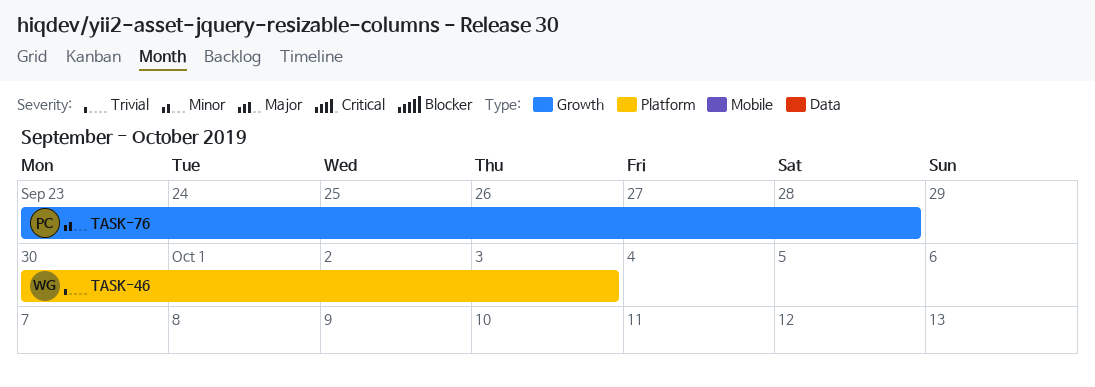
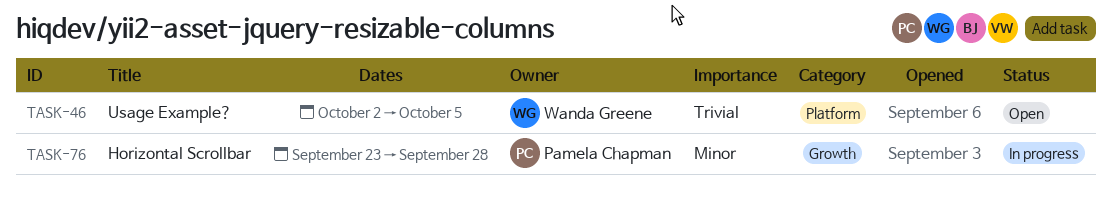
TASK-46, start: Sep 30 -> Oct 2
TASK-46, due: Oct 3 -> Oct 5

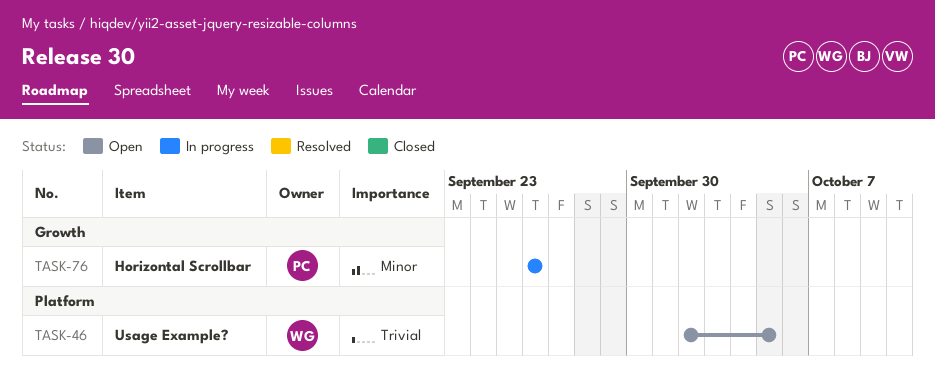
TASK-76, start: Sep 23 -> Sep 26
TASK-76, due: Sep 28 -> Sep 26

